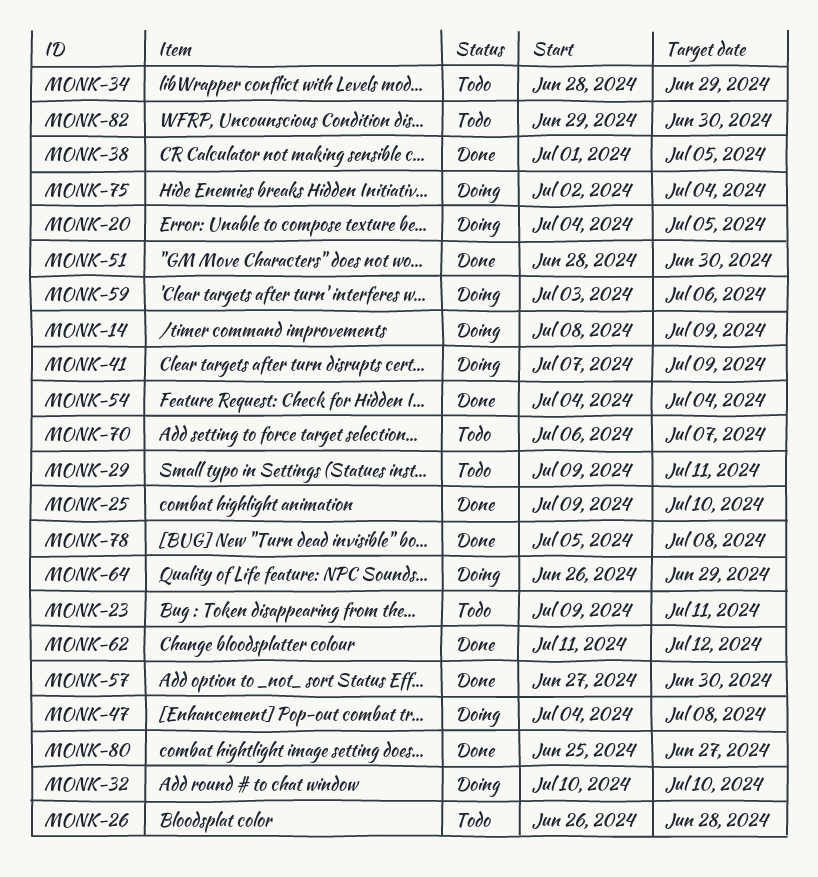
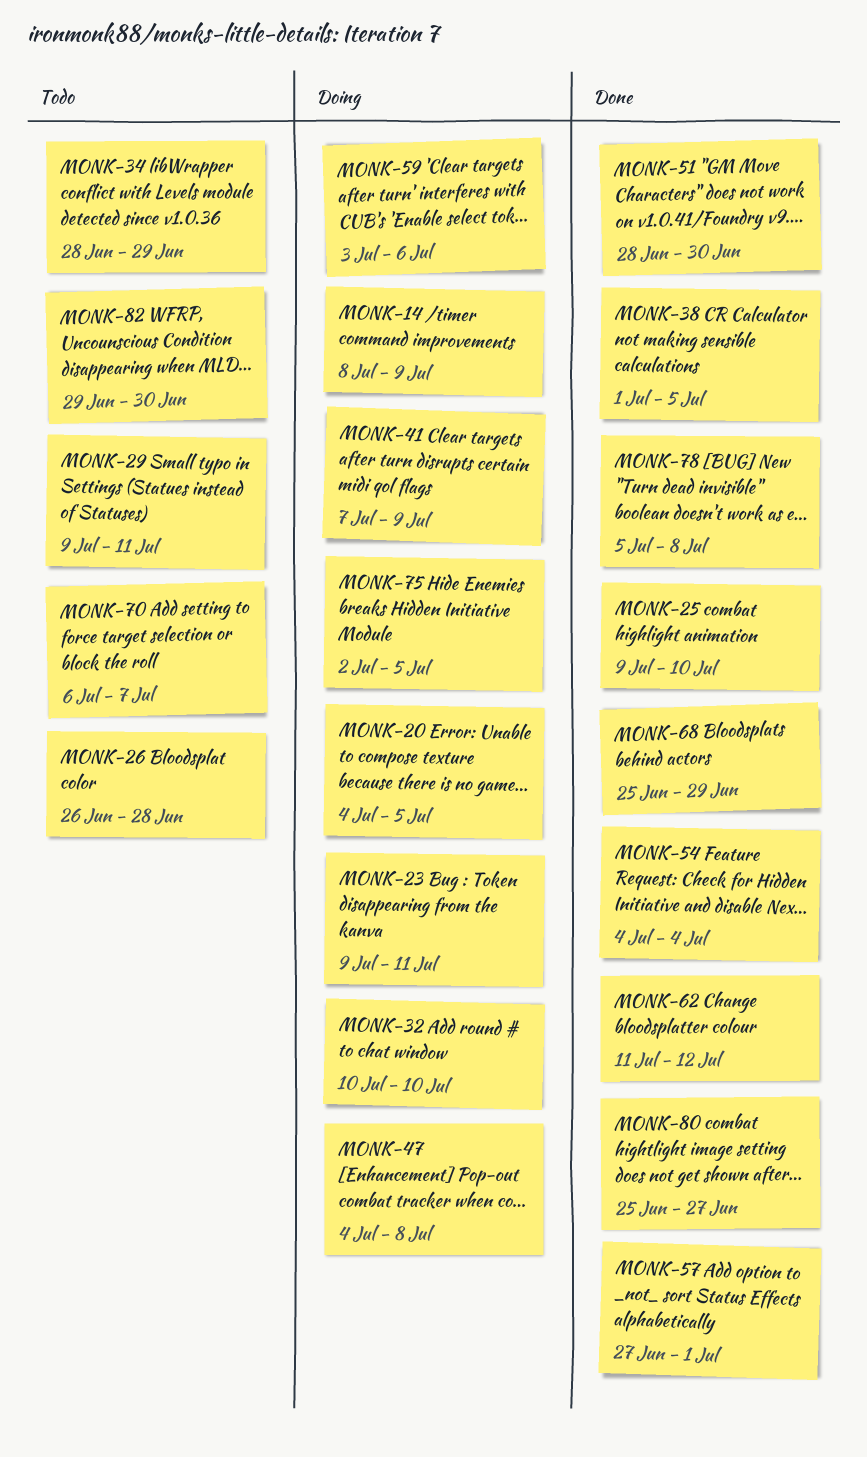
MONK-23, status: Todo -> Doing
MONK-57, due: Jun 30 -> Jul 1
MONK-64: present -> none
MONK-68: none -> present
MONK-75, due: Jul 4 -> Jul 5

